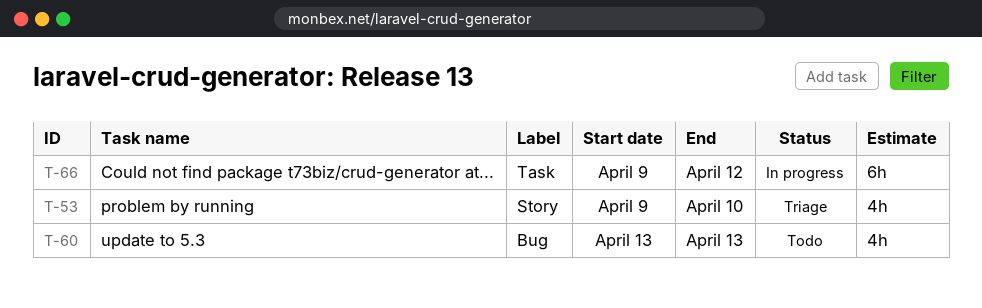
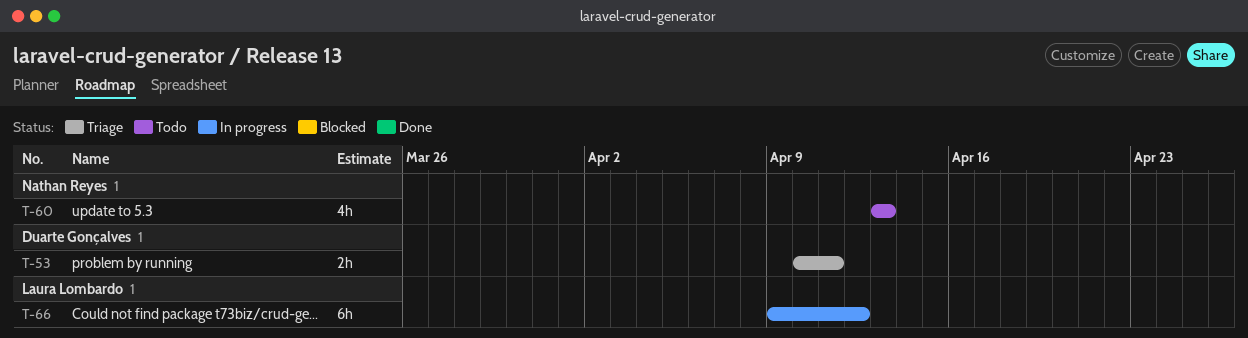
T-53, estimate: 4h -> 2h
T-53, start: Apr 9 -> Apr 10
T-53, due: Apr 10 -> Apr 11

